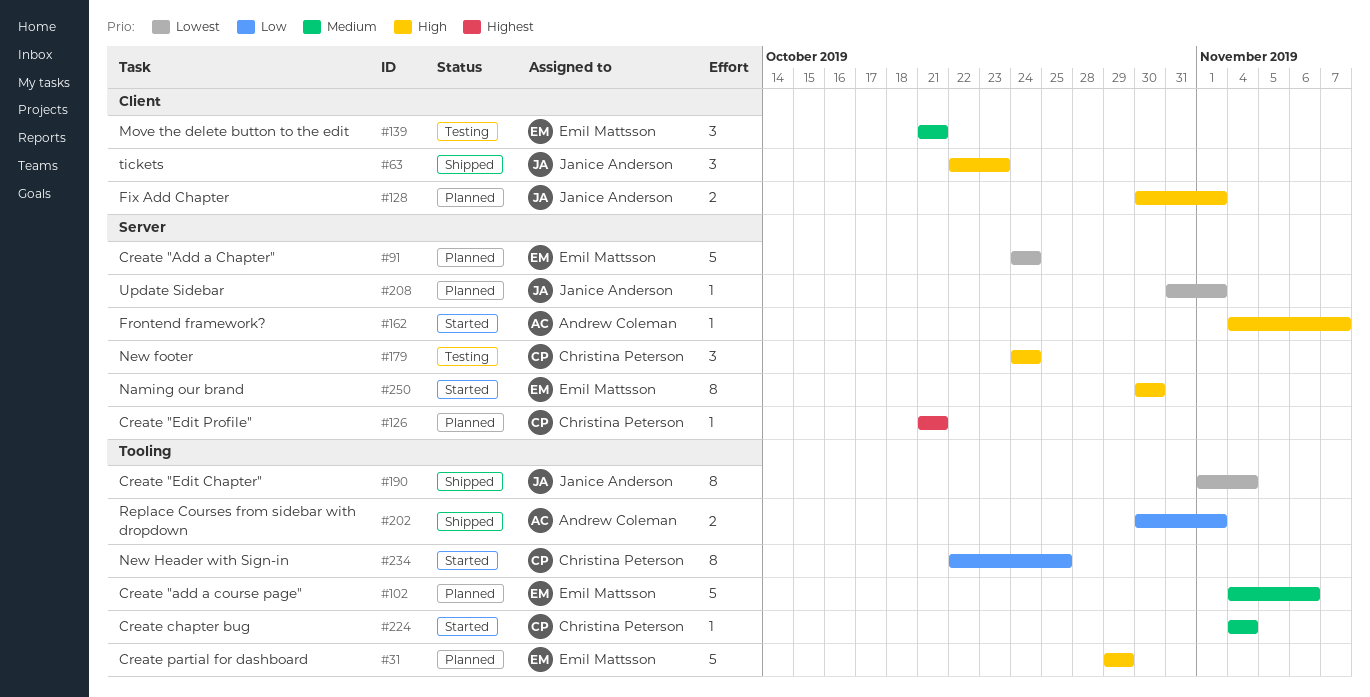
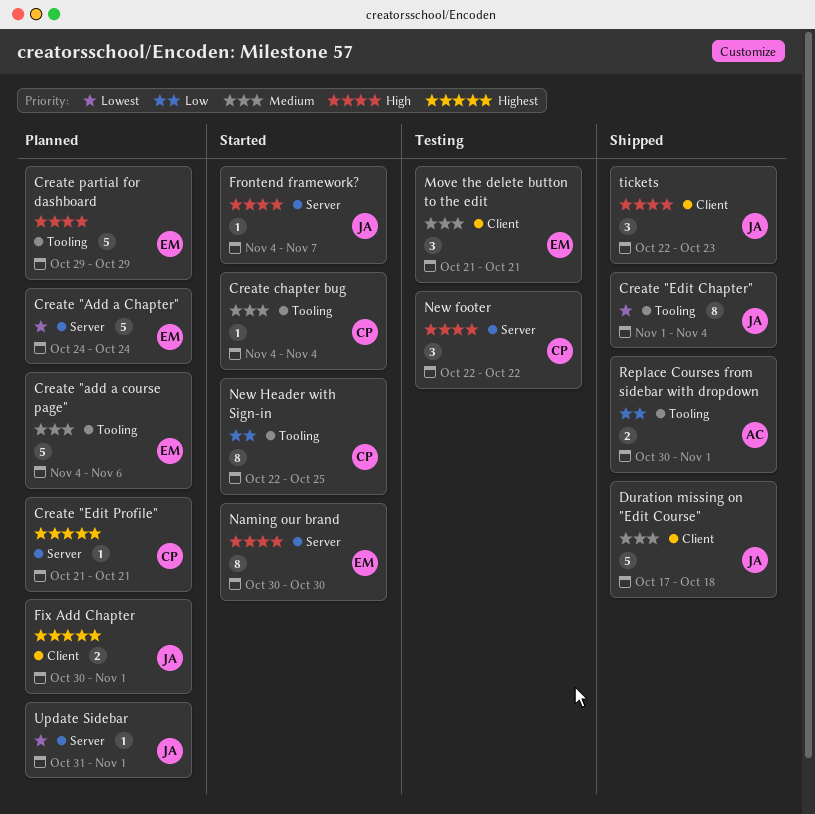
Duration missing on "Edit Course": none -> present
Fix Add Chapter, priority: High -> Highest
Frontend framework?, owner: Andrew Coleman -> Janice Anderson
New footer, start: Oct 24 -> Oct 22
New footer, due: Oct 24 -> Oct 22

